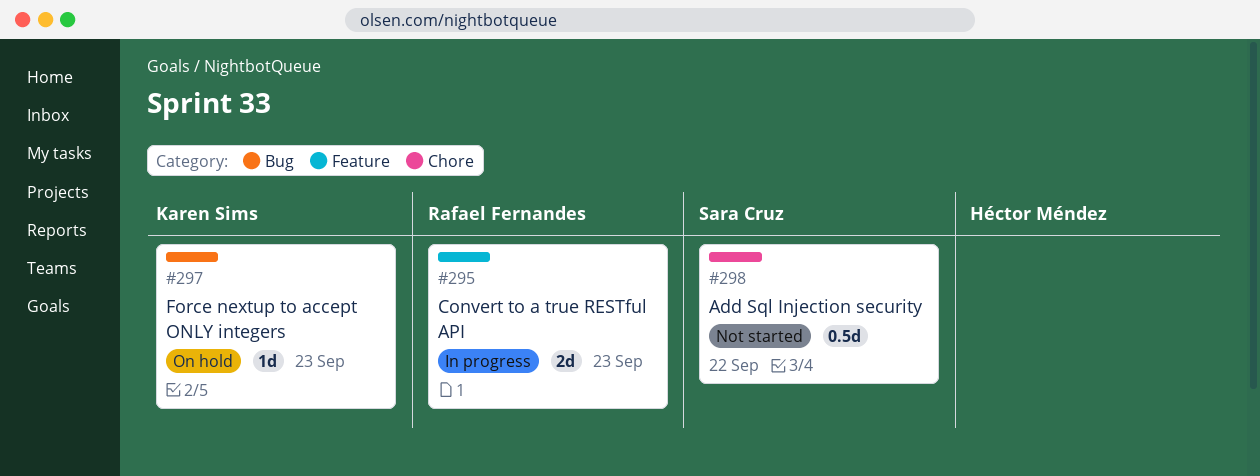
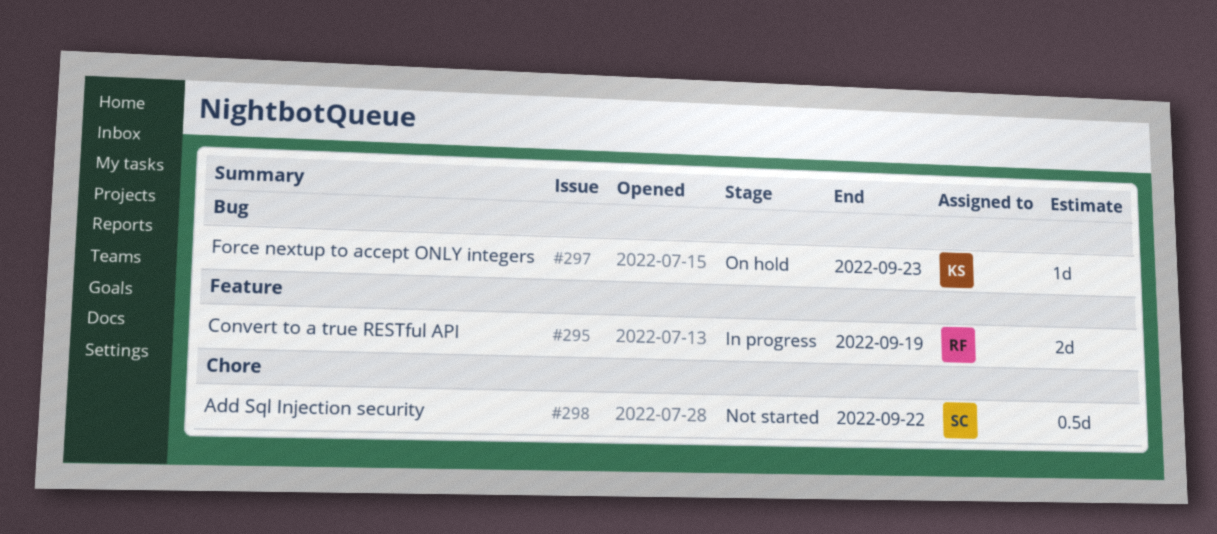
#295, due: Sep 23 -> Sep 19

